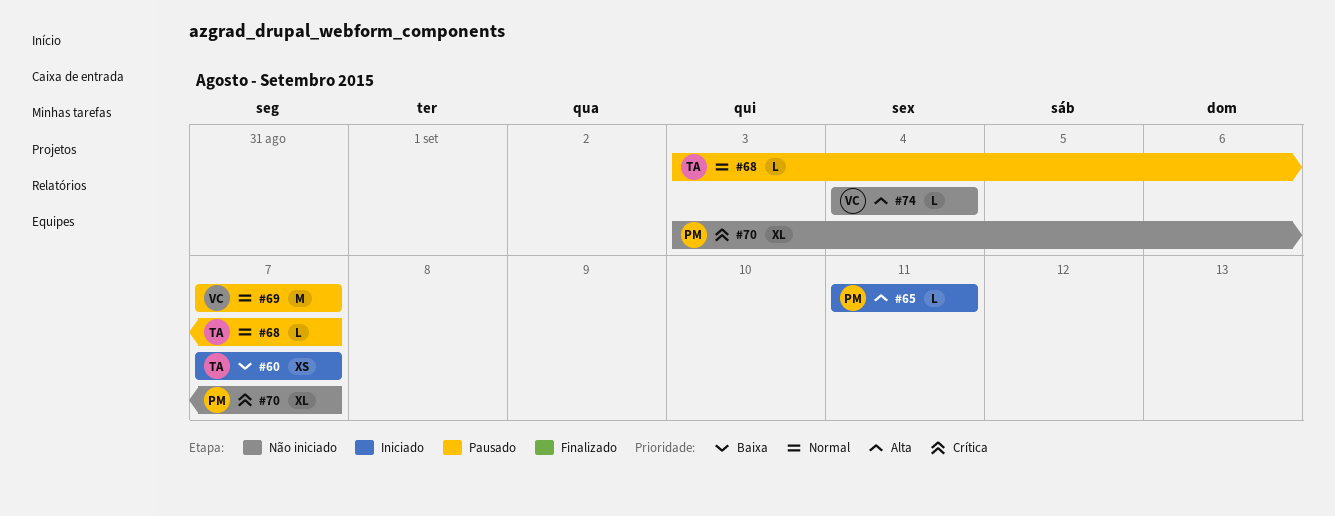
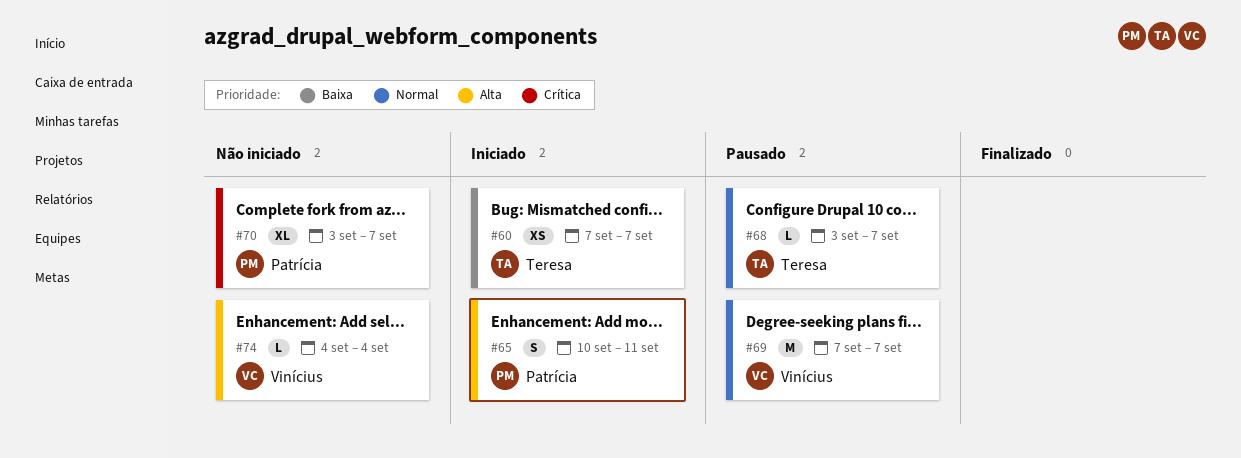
#65, estimate: L -> S
#65, start: Sep 11 -> Sep 10

